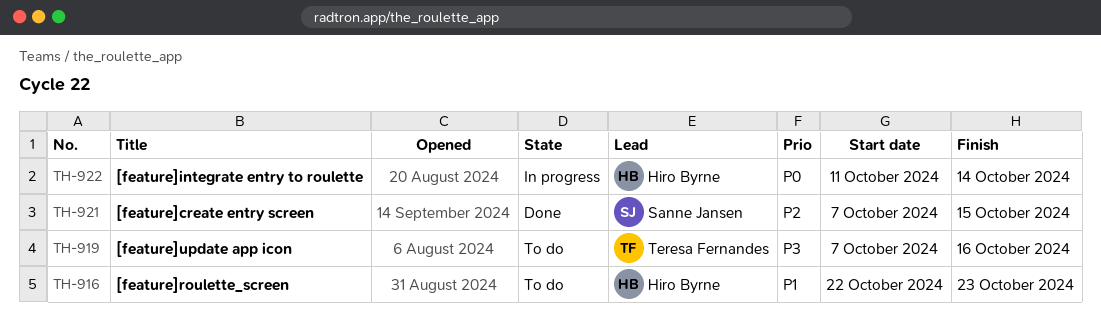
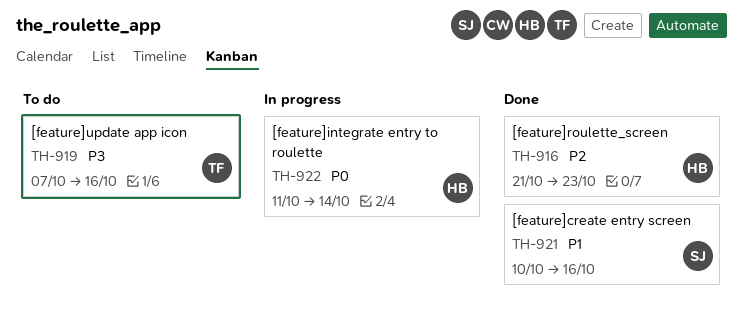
TH-916, status: To do -> Done
TH-916, priority: P1 -> P2
TH-916, start: Oct 22 -> Oct 21
TH-921, priority: P2 -> P1
TH-921, start: Oct 7 -> Oct 10
TH-921, due: Oct 15 -> Oct 16

